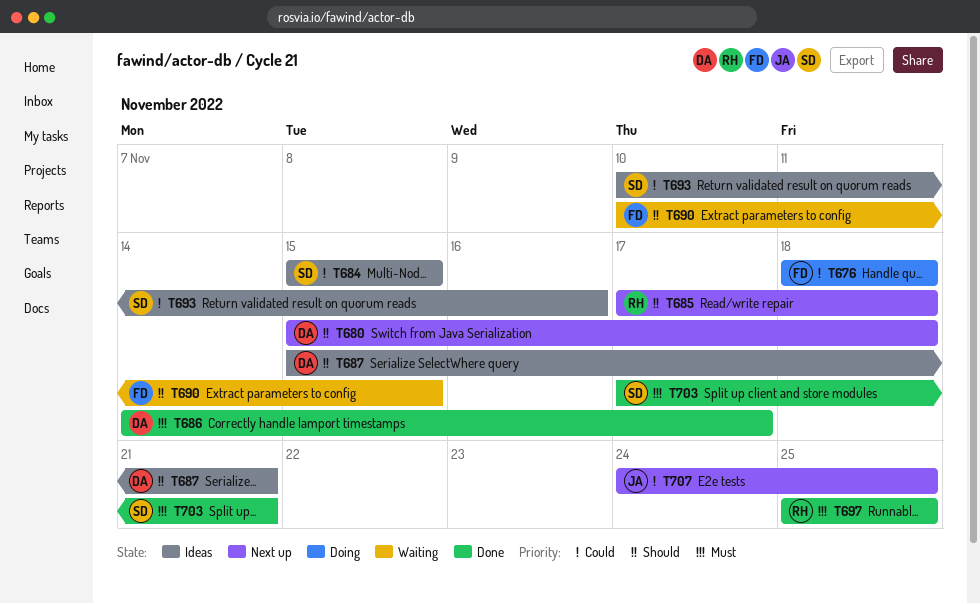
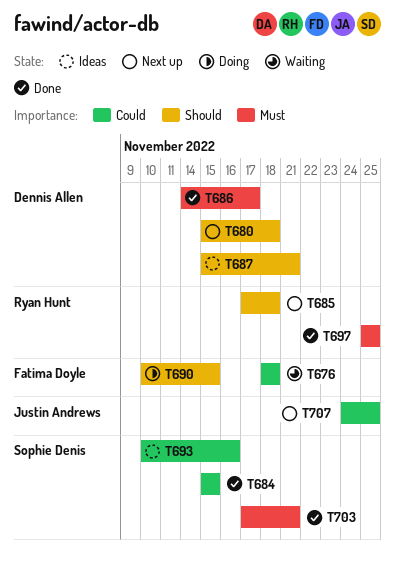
T676, status: Doing -> Waiting
T684, status: Ideas -> Done
T690, status: Waiting -> Doing

